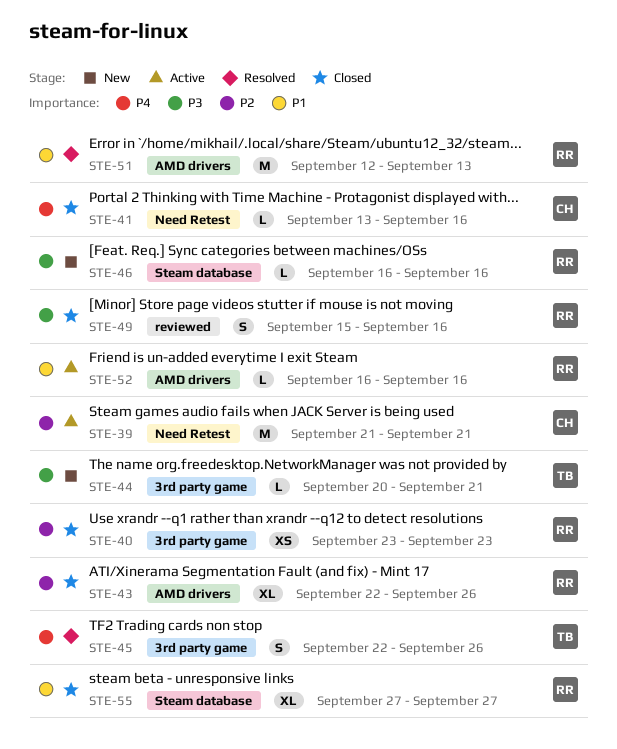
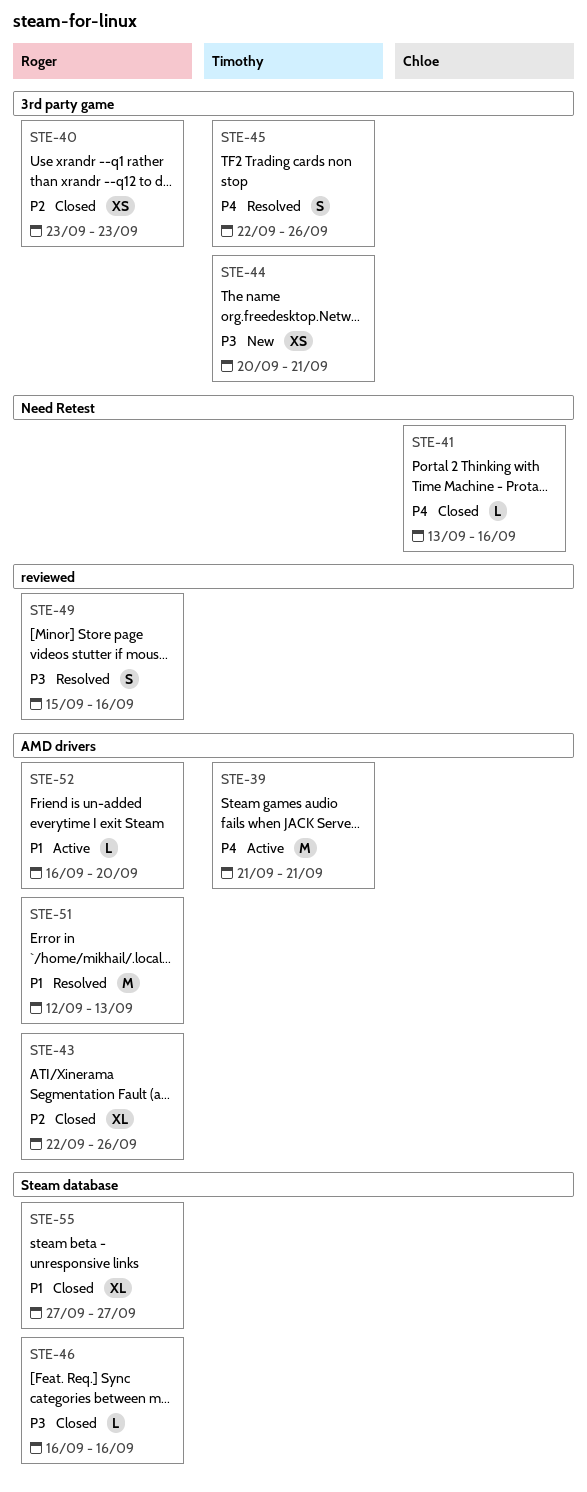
STE-39, owner: Chloe -> Timothy
STE-39, priority: P2 -> P4
STE-39, label: Need Retest -> AMD drivers
STE-44, estimate: L -> XS
STE-46, status: New -> Closed
STE-49, status: Closed -> Resolved
STE-52, due: Sep 16 -> Sep 20

